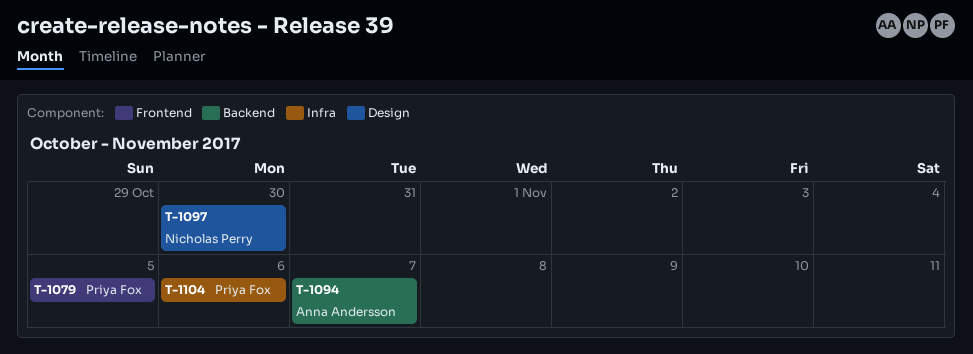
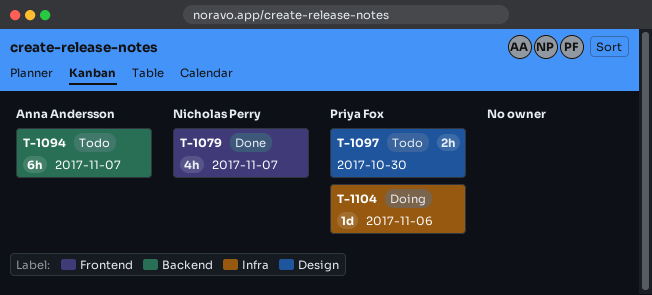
T-1079, owner: Priya Fox -> Nicholas Perry
T-1079, due: Nov 5 -> Nov 7
T-1097, owner: Nicholas Perry -> Priya Fox

